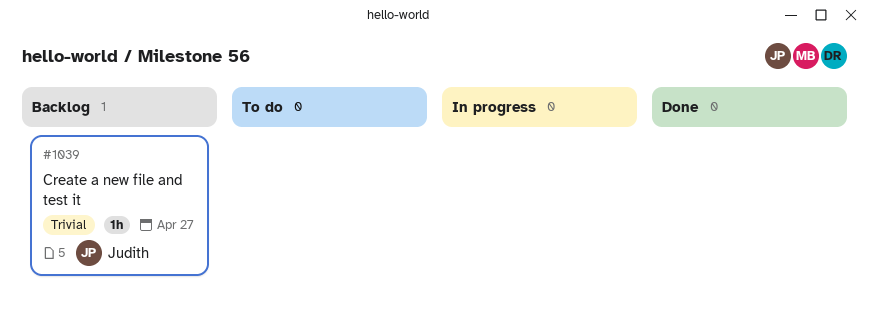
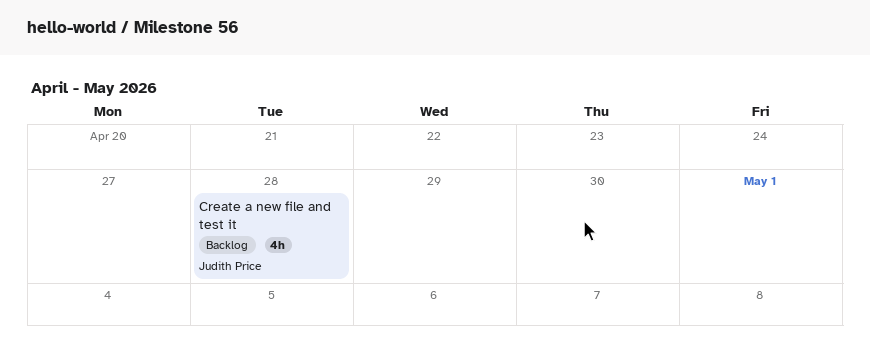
Create a new file and test it, estimate: 1h -> 4h
Create a new file and test it, due: Apr 27 -> Apr 28

